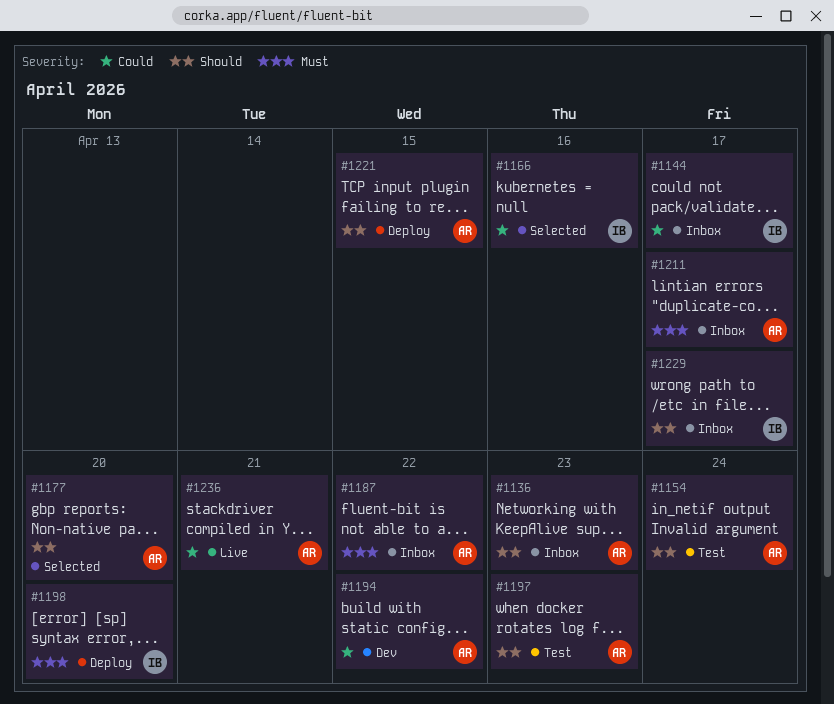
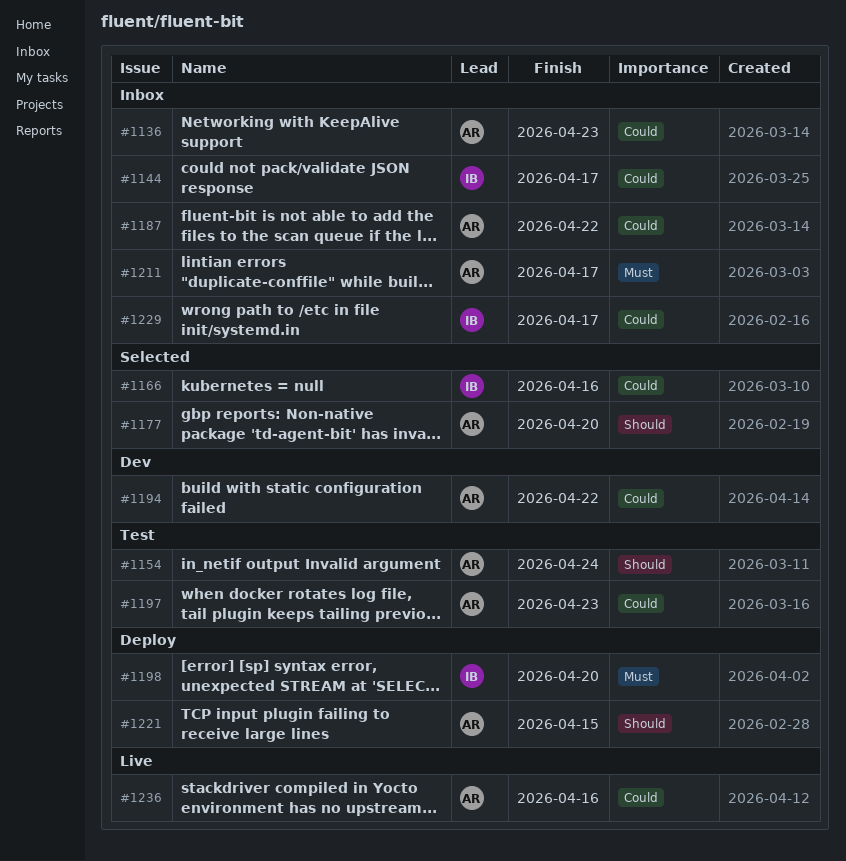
#1136, priority: Should -> Could
#1187, priority: Must -> Could
#1197, priority: Should -> Could
#1229, priority: Should -> Could
#1236, due: Apr 21 -> Apr 16

